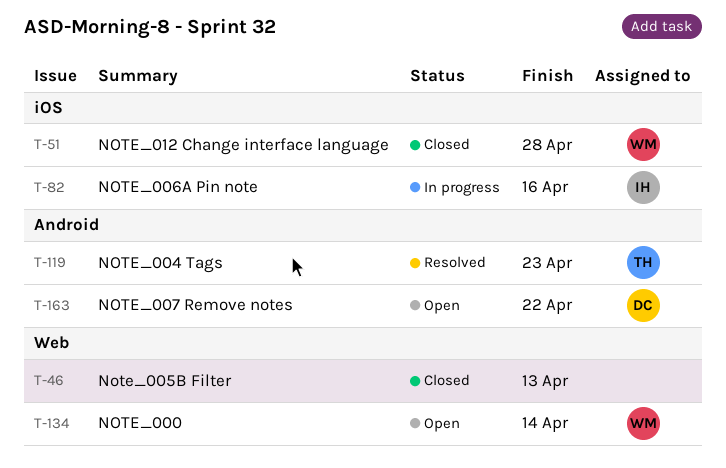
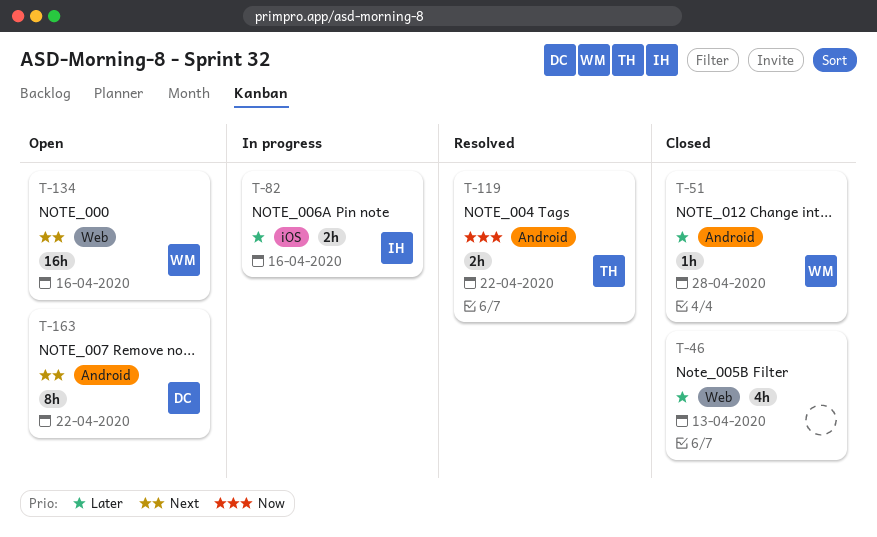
T-51, label: iOS -> Android
T-119, due: Apr 23 -> Apr 22
T-134, due: Apr 14 -> Apr 16

